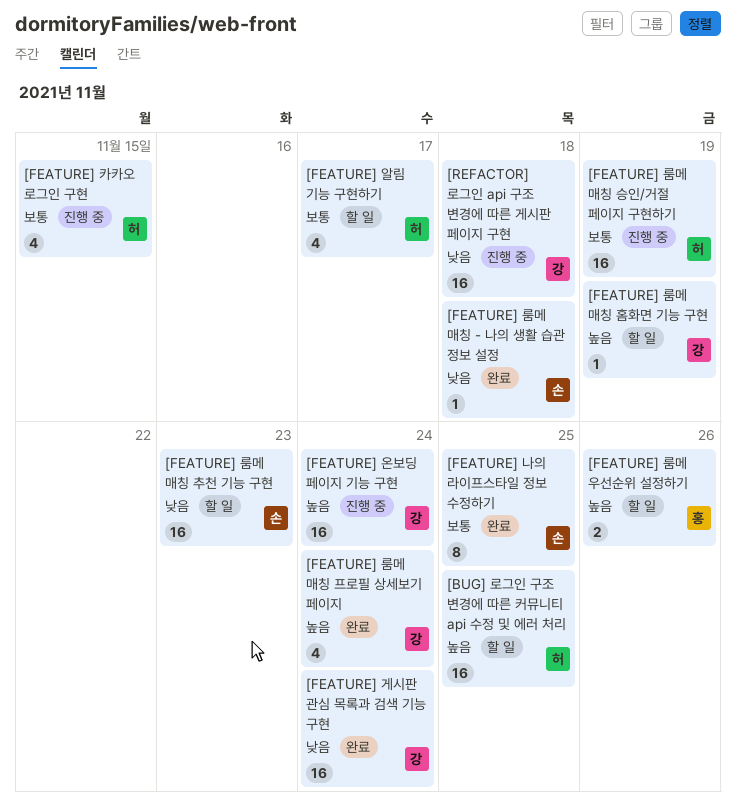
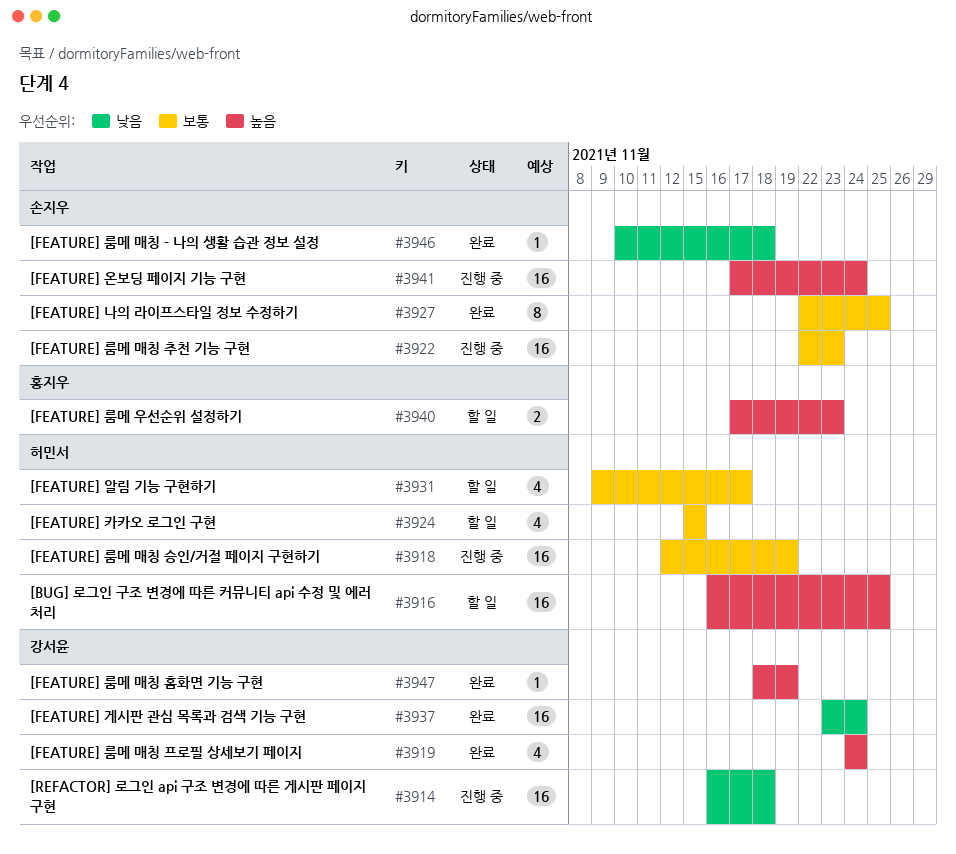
[FEATURE] 룸메 매칭 추천 기능 구현, status: 할 일 -> 진행 중
[FEATURE] 룸메 매칭 추천 기능 구현, priority: 낮음 -> 보통
[FEATURE] 룸메 매칭 홈화면 기능 구현, status: 할 일 -> 완료
[FEATURE] 룸메 우선순위 설정하기, due: Nov 26 -> Nov 23
[FEATURE] 온보딩 페이지 기능 구현, owner: 강서윤 -> 손지우
[FEATURE] 카카오 로그인 구현, status: 진행 중 -> 할 일

